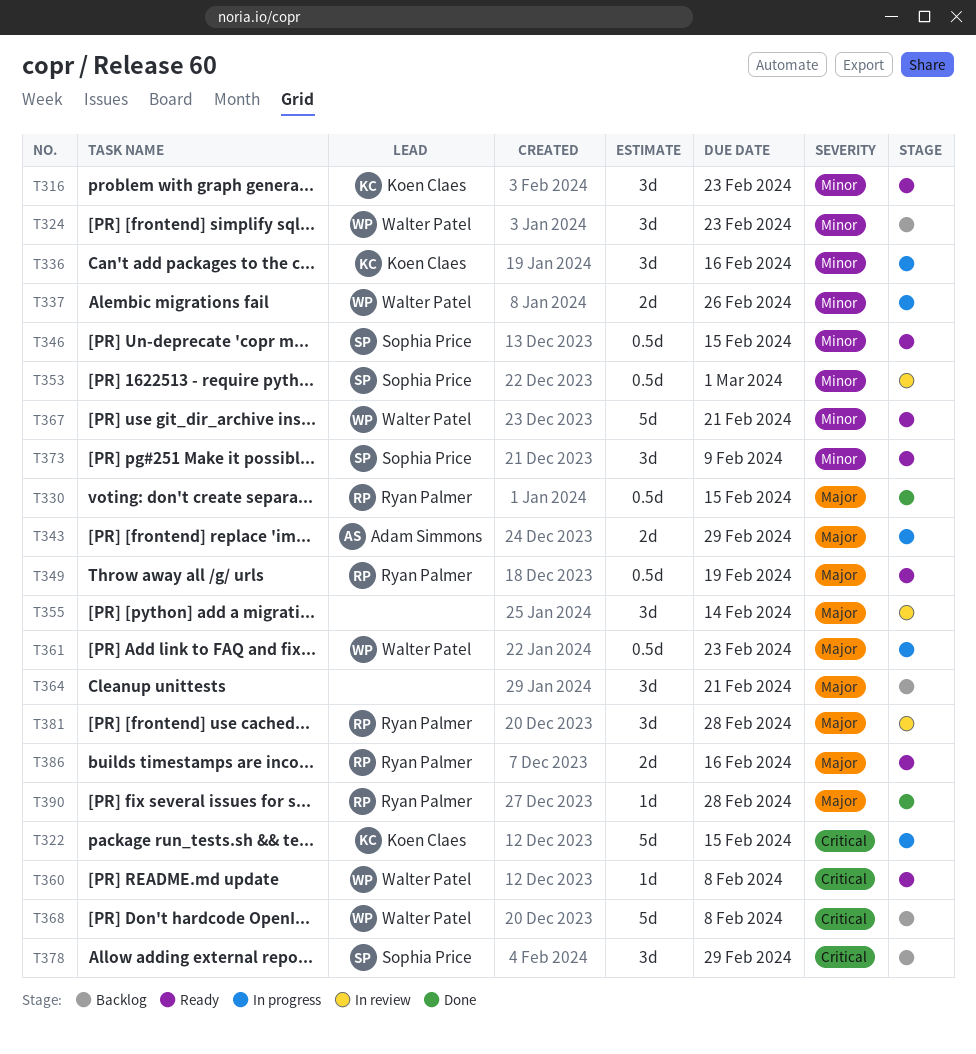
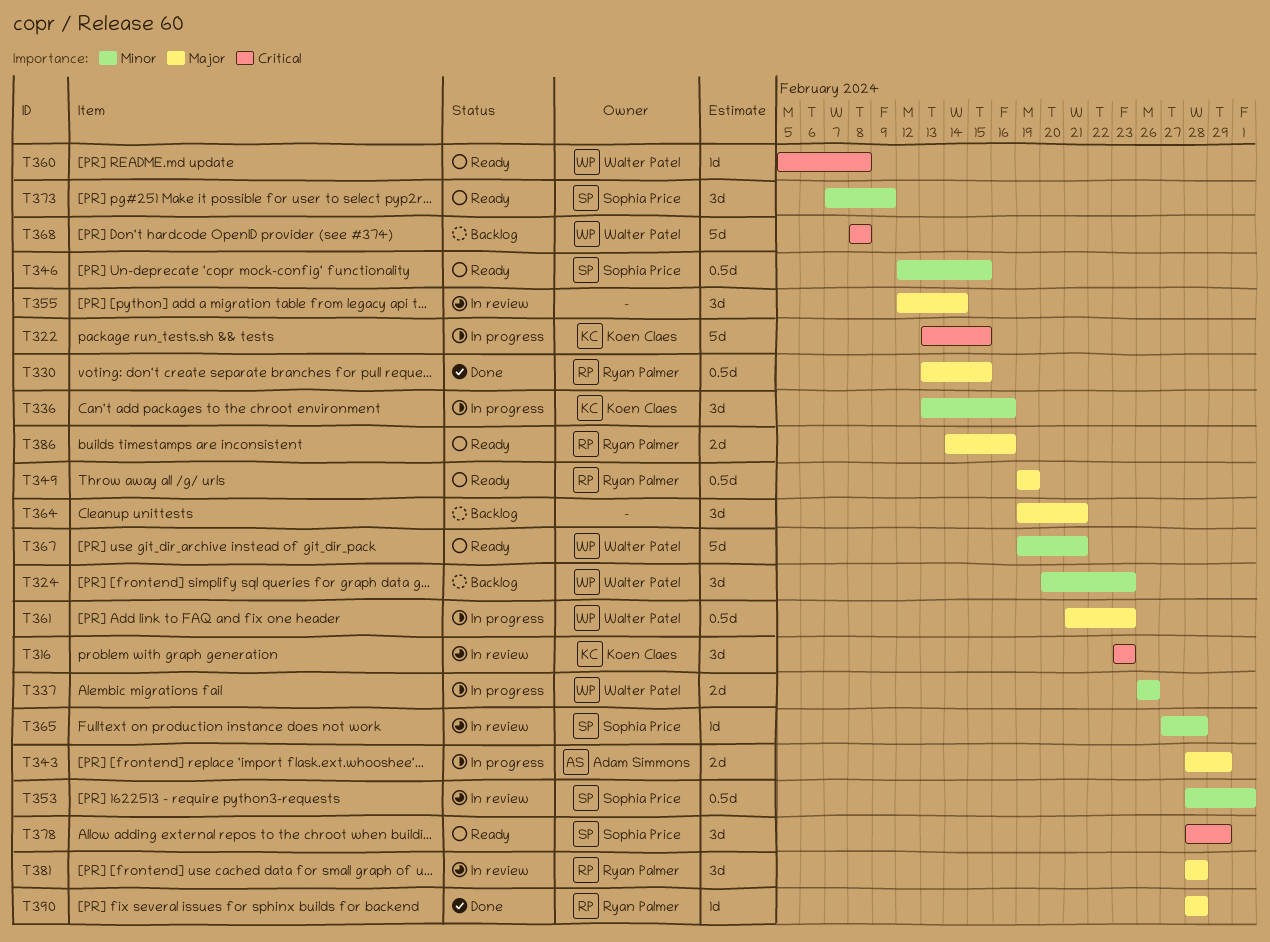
T316, status: Ready -> In review
T316, priority: Minor -> Critical
T365: none -> present
T378, status: Backlog -> Ready

